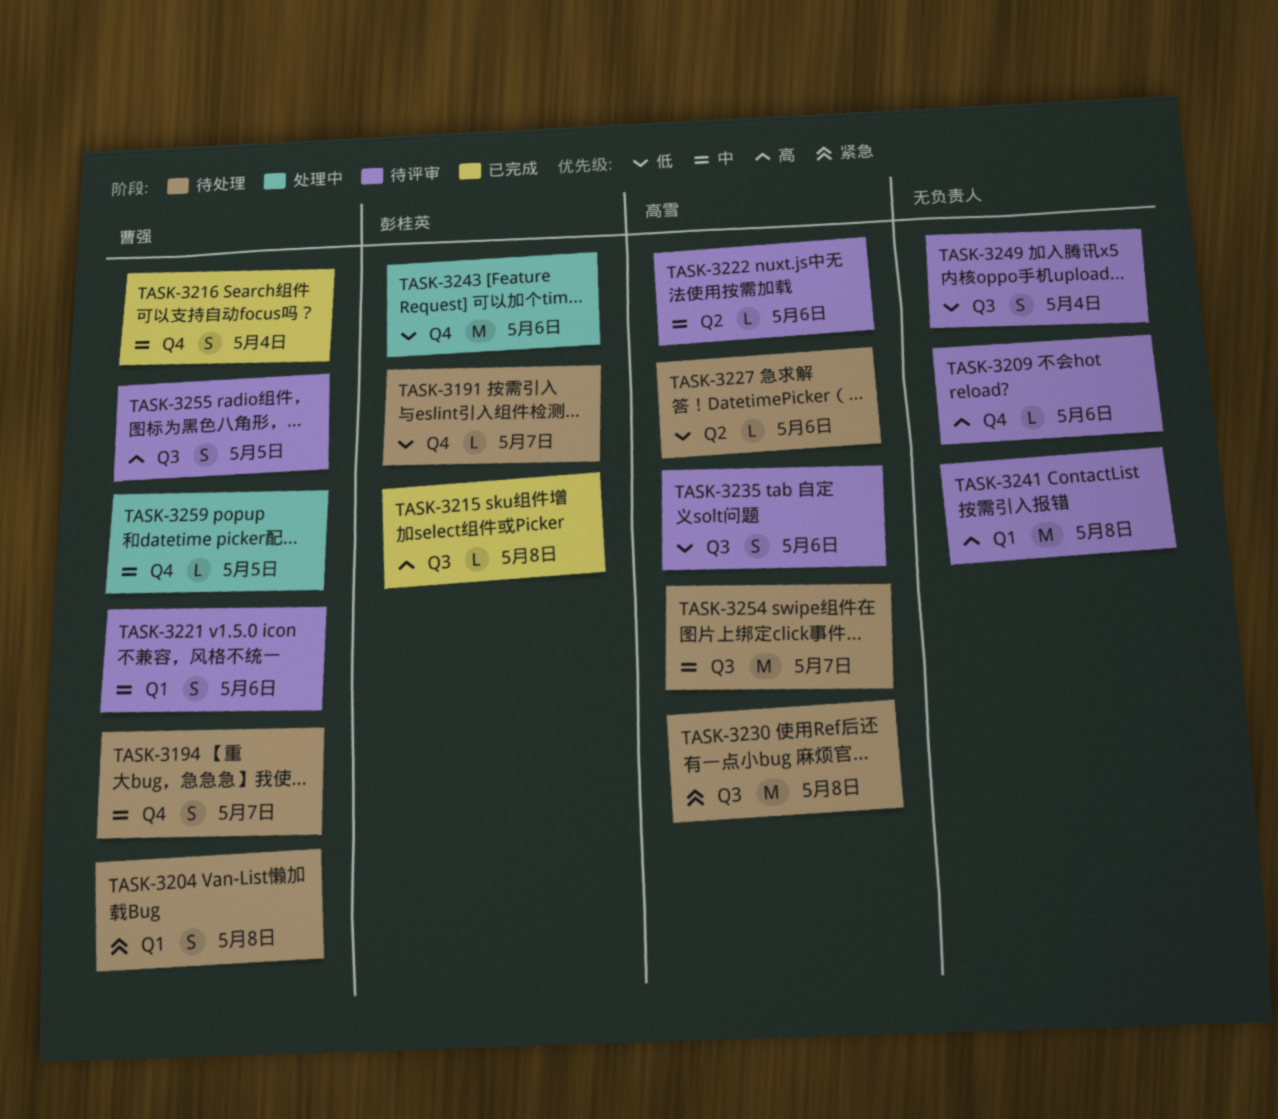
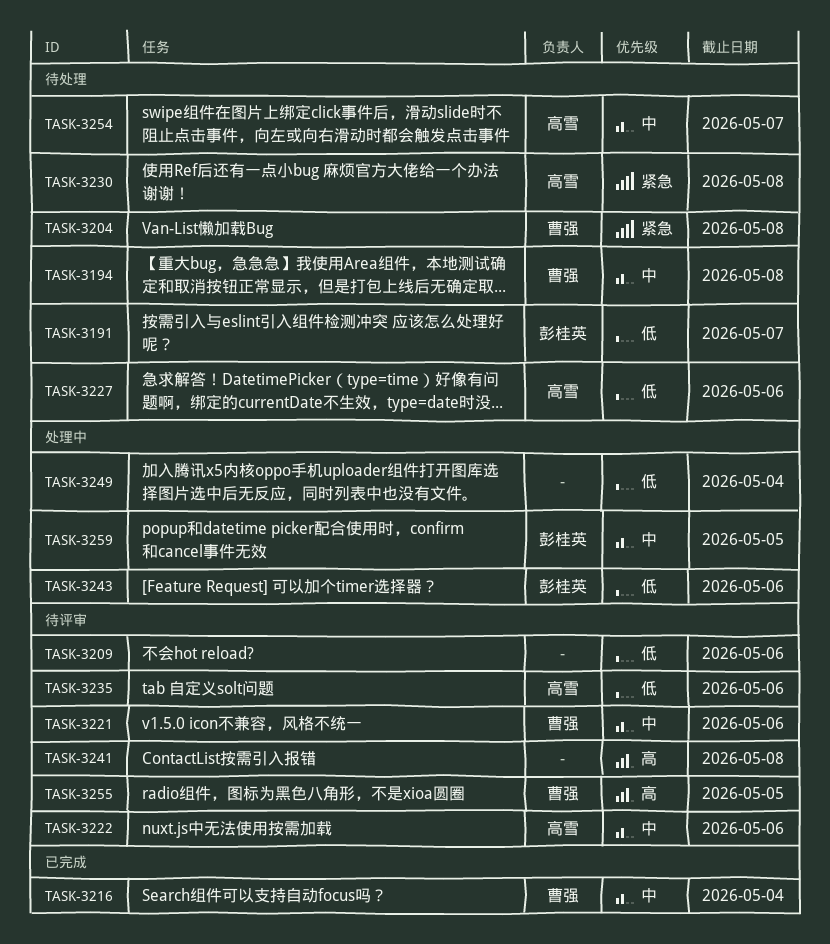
TASK-3194, due: May 7 -> May 8
TASK-3209, priority: 高 -> 低
TASK-3215: present -> none
TASK-3249, status: 待评审 -> 处理中
TASK-3259, owner: 曹强 -> 彭桂英

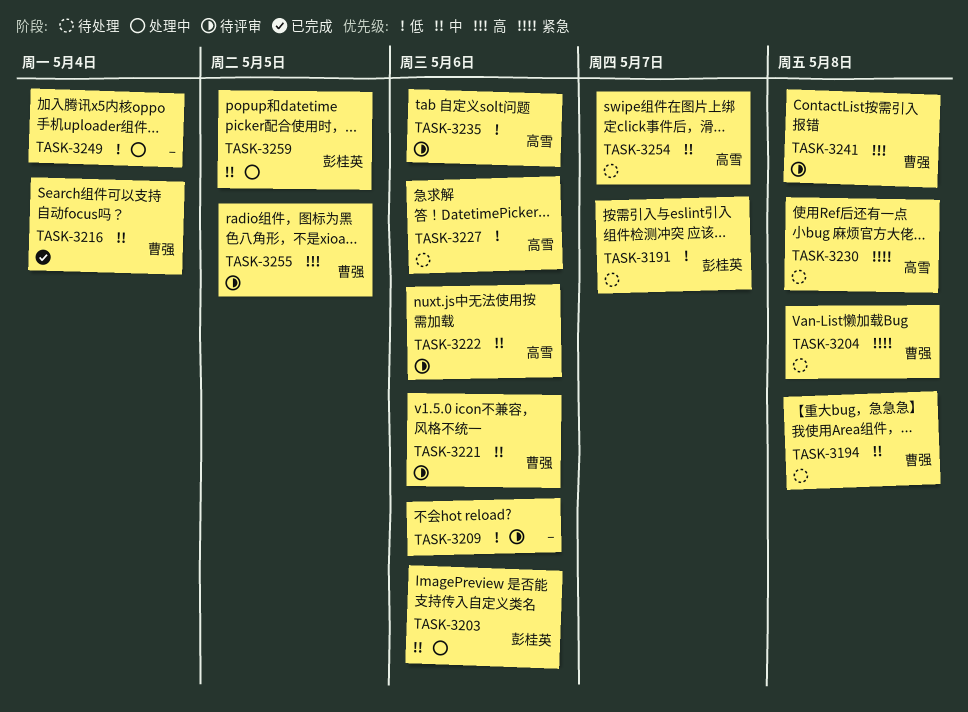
TASK-3203: none -> present
TASK-3241, owner: none -> 曹强
TASK-3243: present -> none

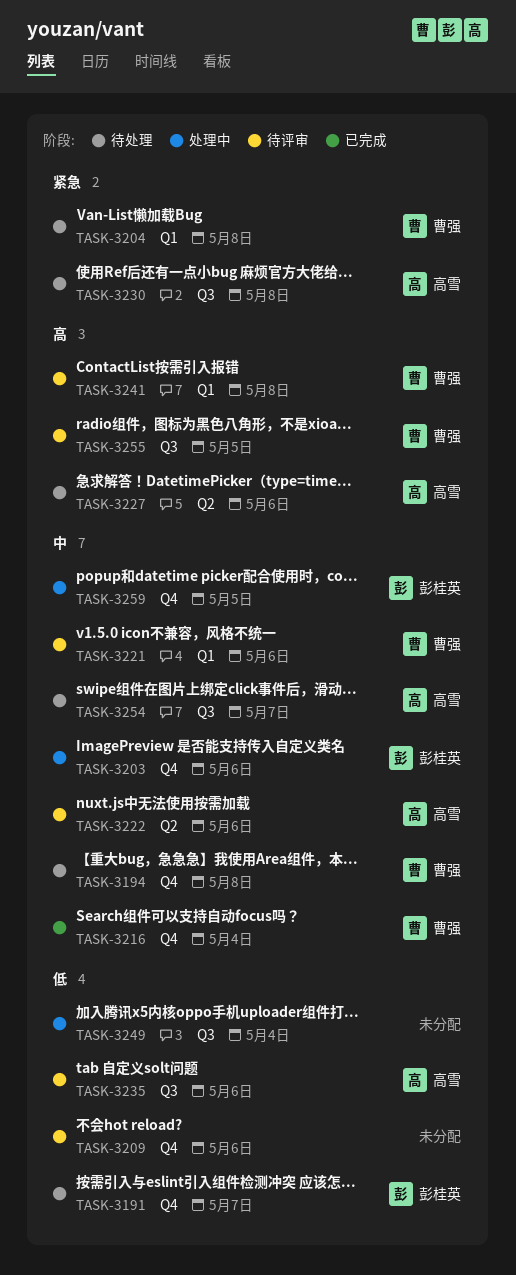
TASK-3227, priority: 低 -> 高

